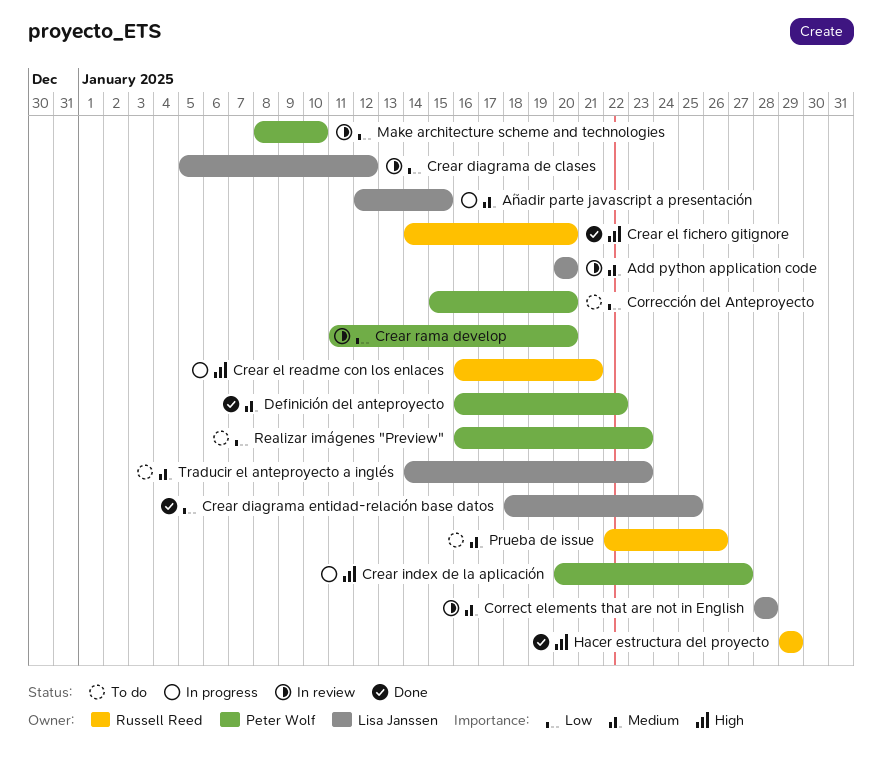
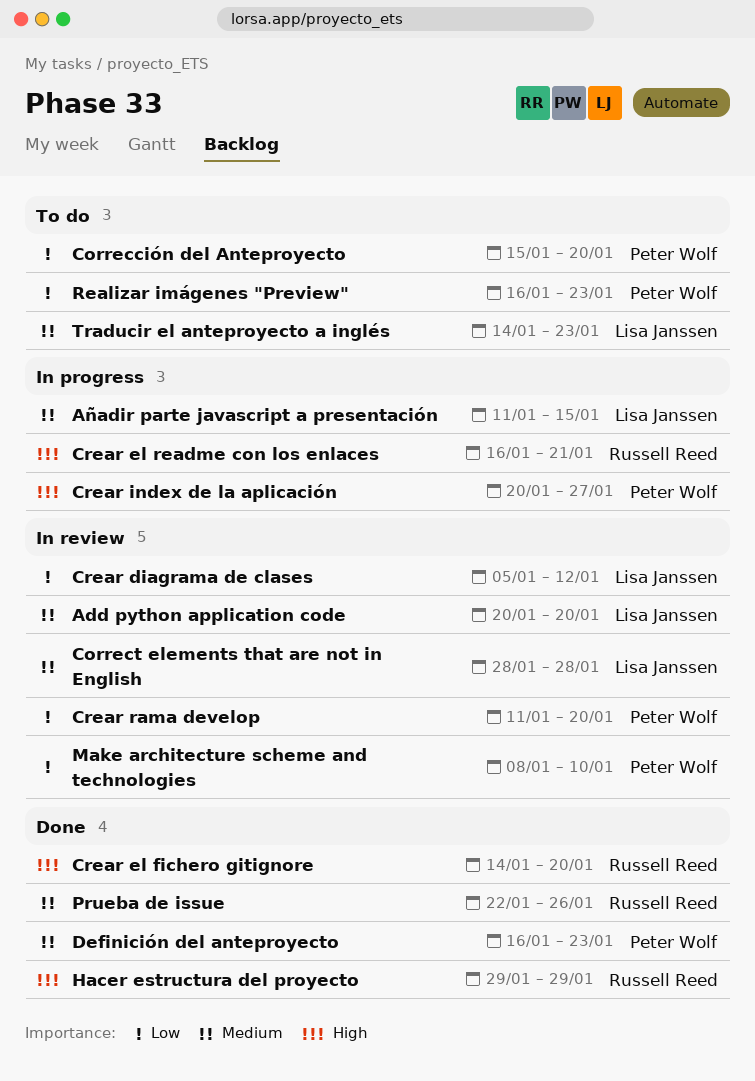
Añadir parte javascript a presentación, start: Jan 12 -> Jan 11
Crear diagrama entidad-relación base datos: present -> none
Definición del anteproyecto, due: Jan 22 -> Jan 23
Prueba de issue, status: To do -> Done

